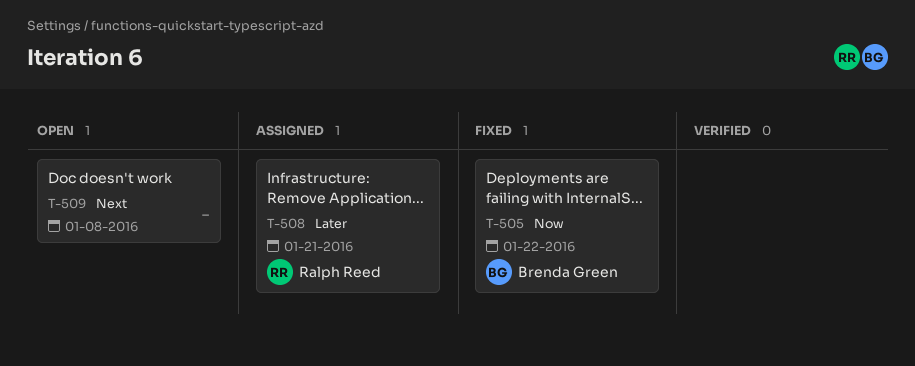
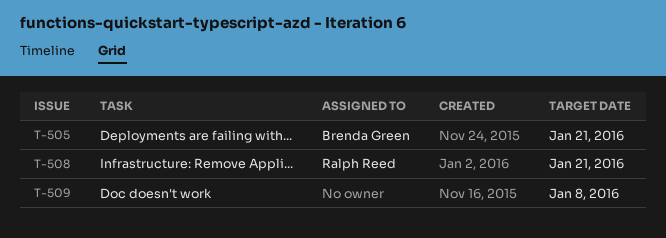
T-505, due: Jan 22 -> Jan 21

